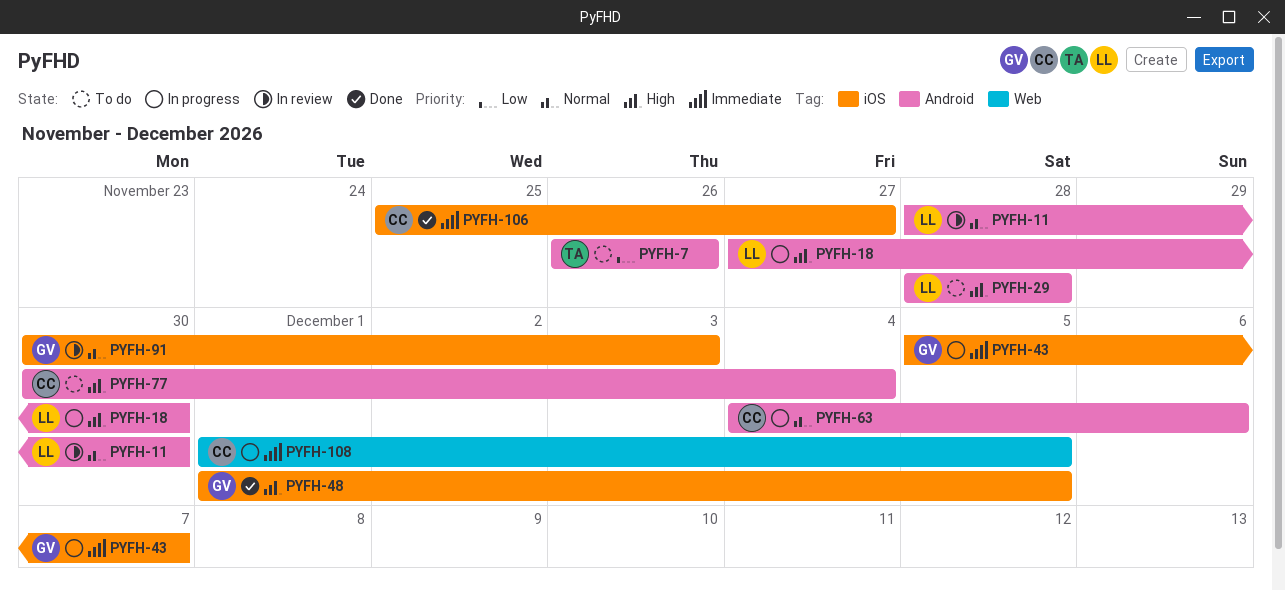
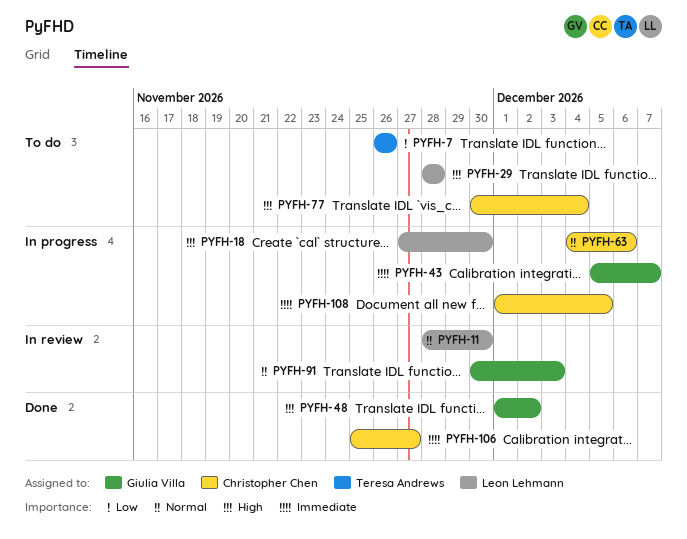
PYFH-48, due: Dec 5 -> Dec 2

